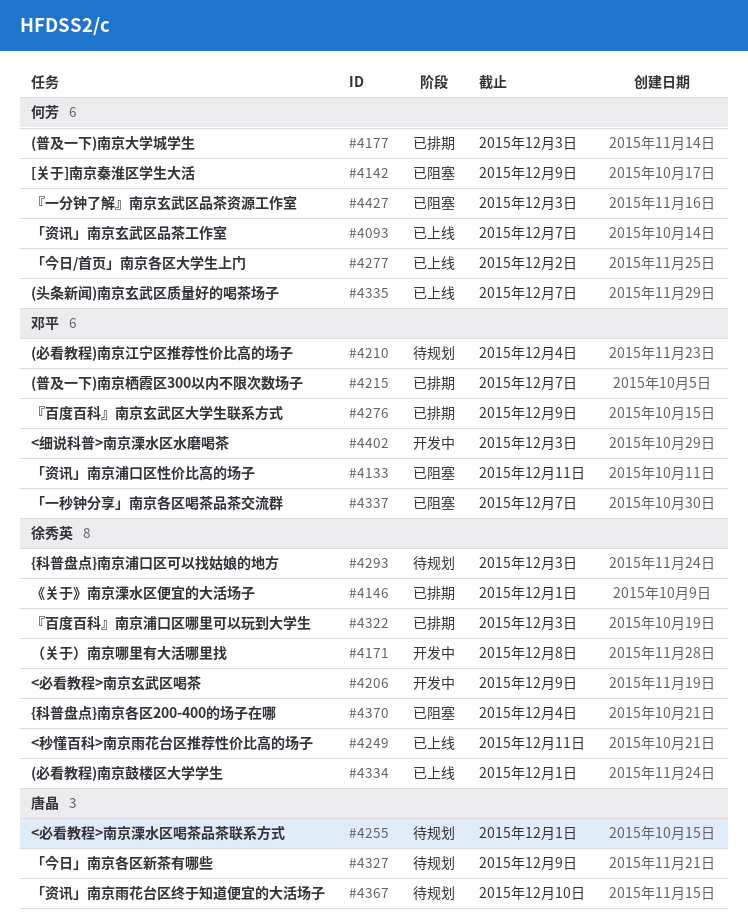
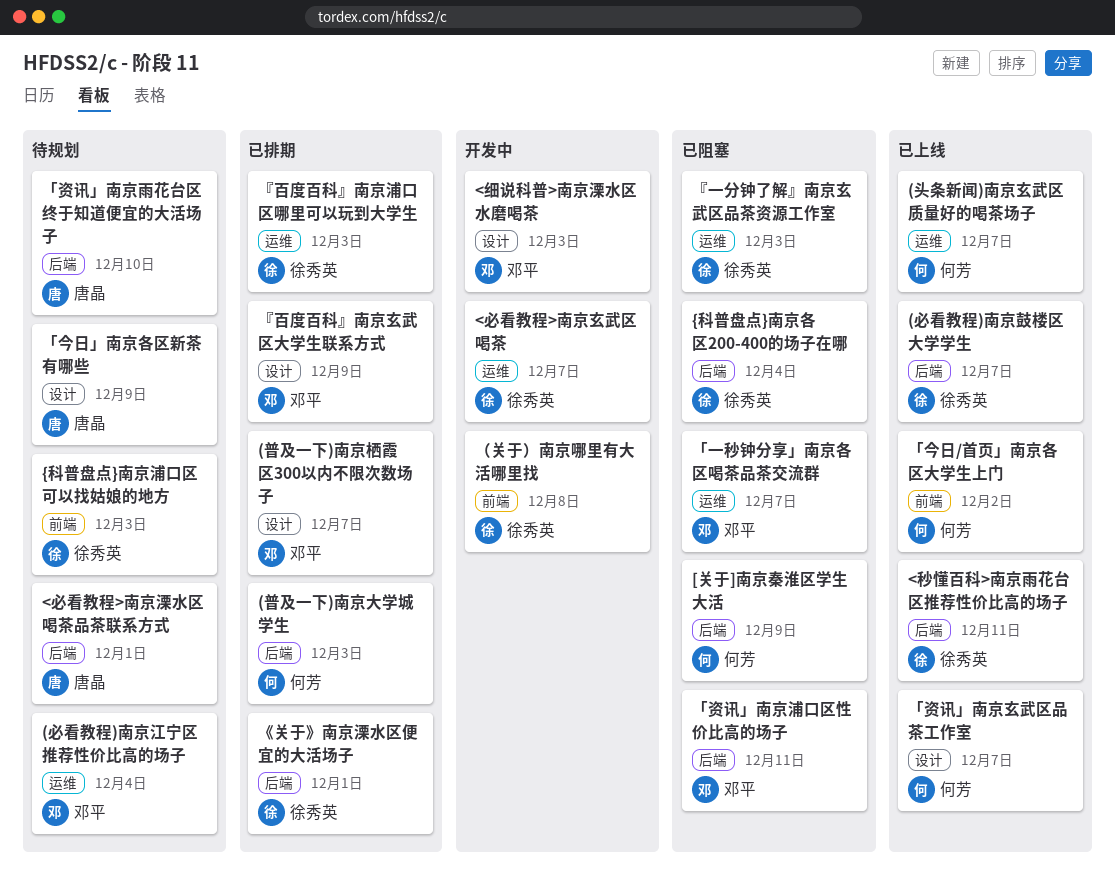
(必看教程)南京鼓楼区大学学生, due: Dec 1 -> Dec 7
<必看教程>南京玄武区喝茶, due: Dec 9 -> Dec 7
『一分钟了解』南京玄武区品茶资源工作室, owner: 何芳 -> 徐秀英

